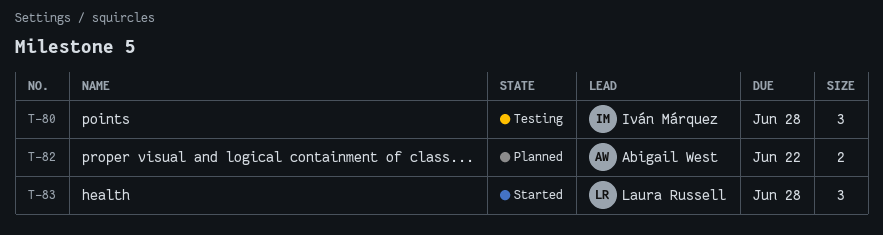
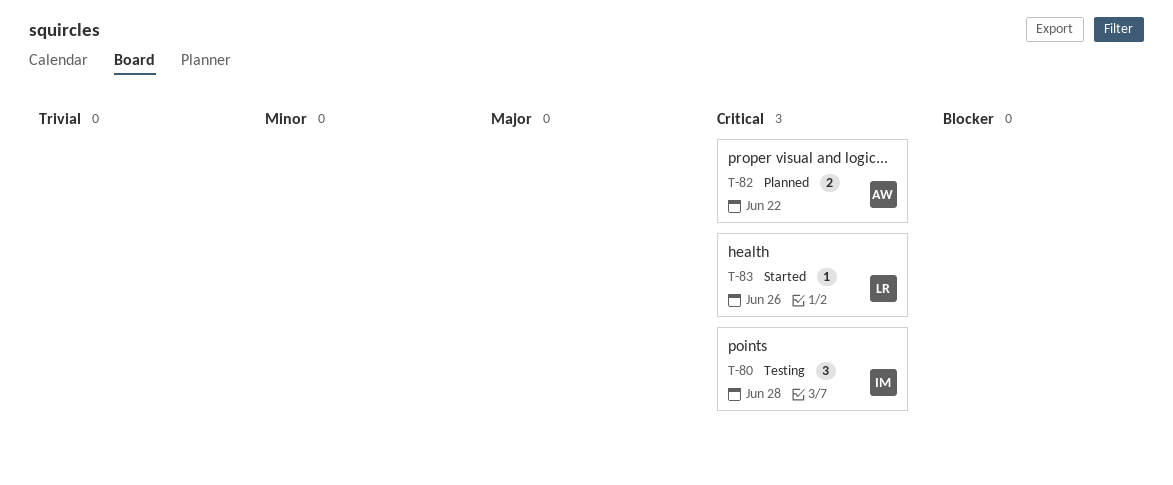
T-83, estimate: 3 -> 1
T-83, due: Jun 28 -> Jun 26

